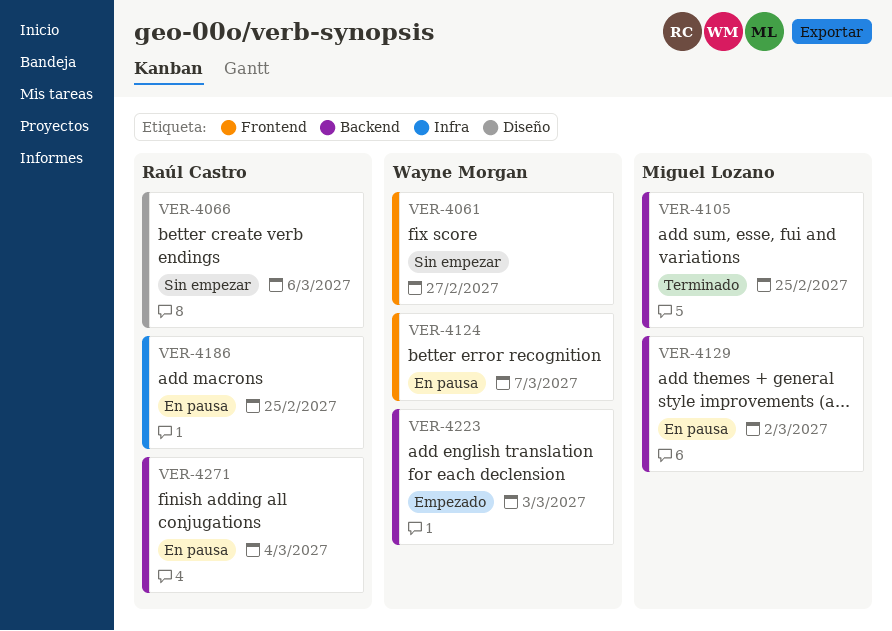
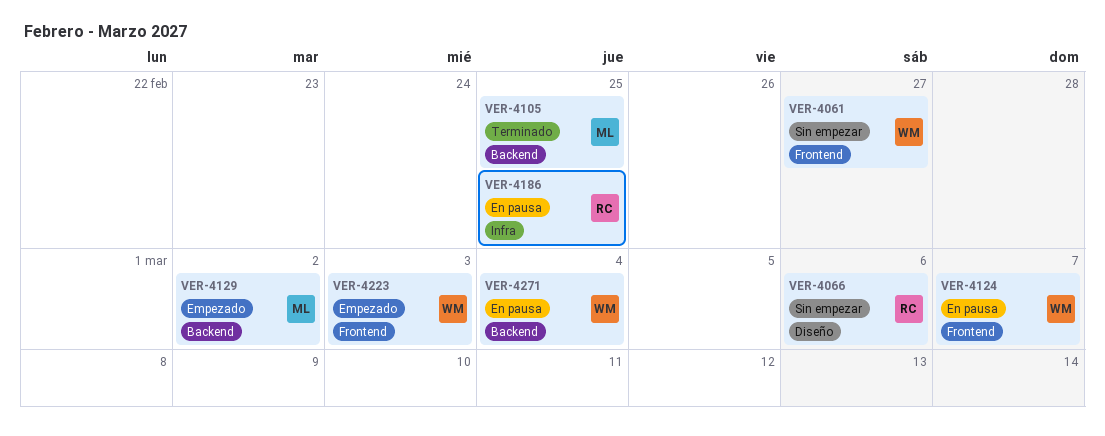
VER-4129, status: En pausa -> Empezado
VER-4223, label: Backend -> Frontend
VER-4271, owner: Raúl Castro -> Wayne Morgan

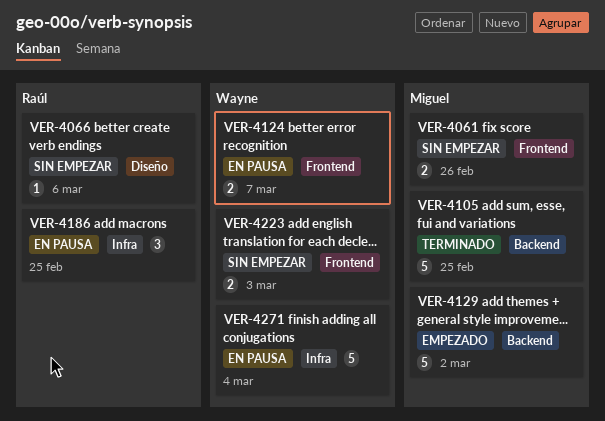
VER-4061, owner: Wayne -> Miguel
VER-4061, due: Feb 27 -> Feb 26
VER-4223, status: Empezado -> Sin empezar
VER-4271, label: Backend -> Infra

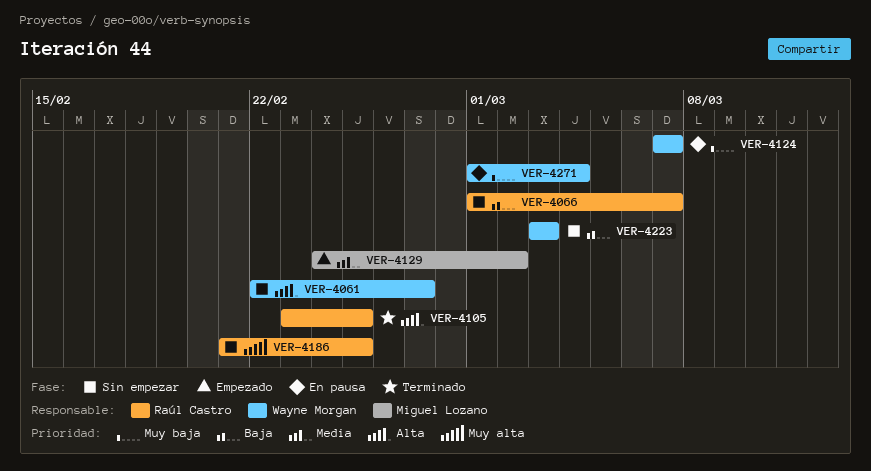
VER-4061, owner: Miguel Lozano -> Wayne Morgan
VER-4061, due: Feb 26 -> Feb 27
VER-4066, due: Mar 6 -> Mar 7
VER-4105, owner: Miguel Lozano -> Raúl Castro
VER-4186, status: En pausa -> Sin empezar

